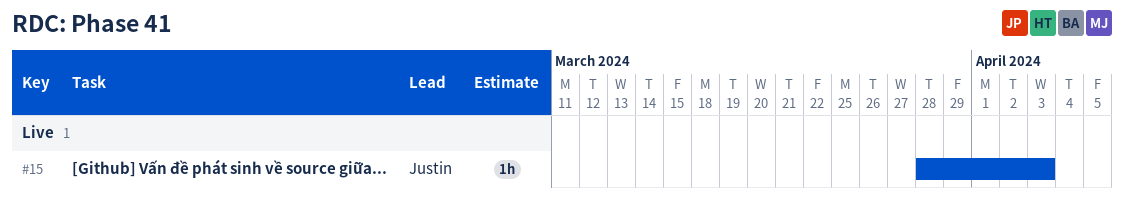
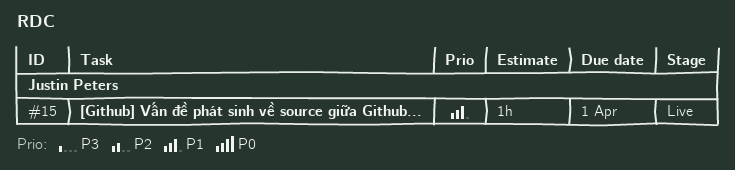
#15, due: Apr 3 -> Apr 1

